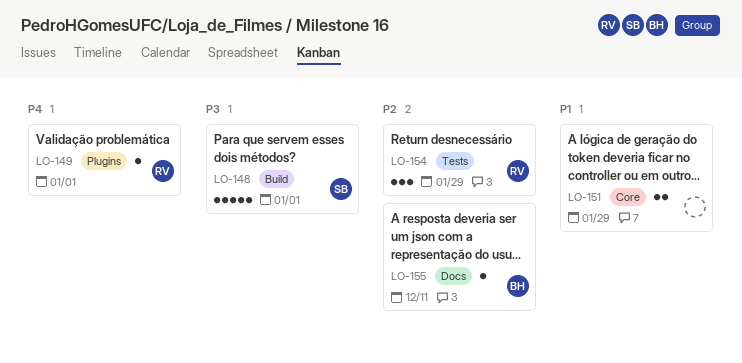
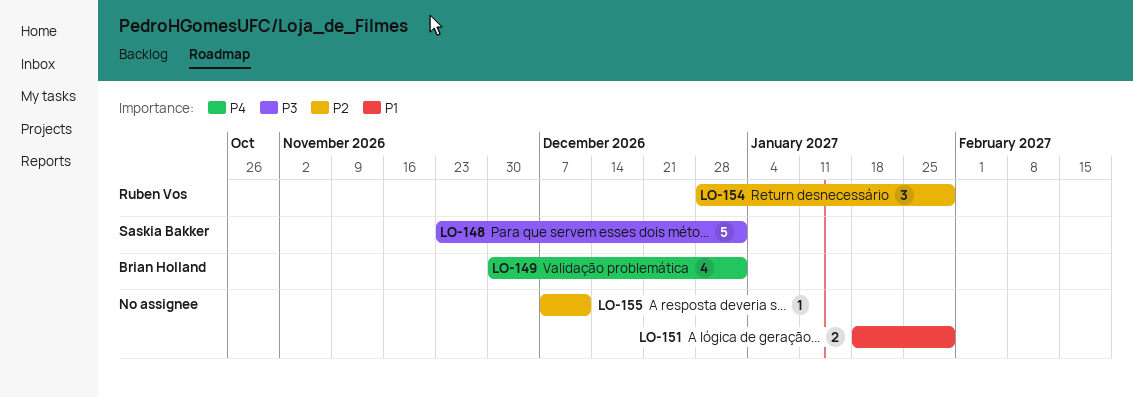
LO-149, owner: Ruben Vos -> Brian Holland
LO-149, estimate: 1 -> 4
LO-155, owner: Brian Holland -> none

